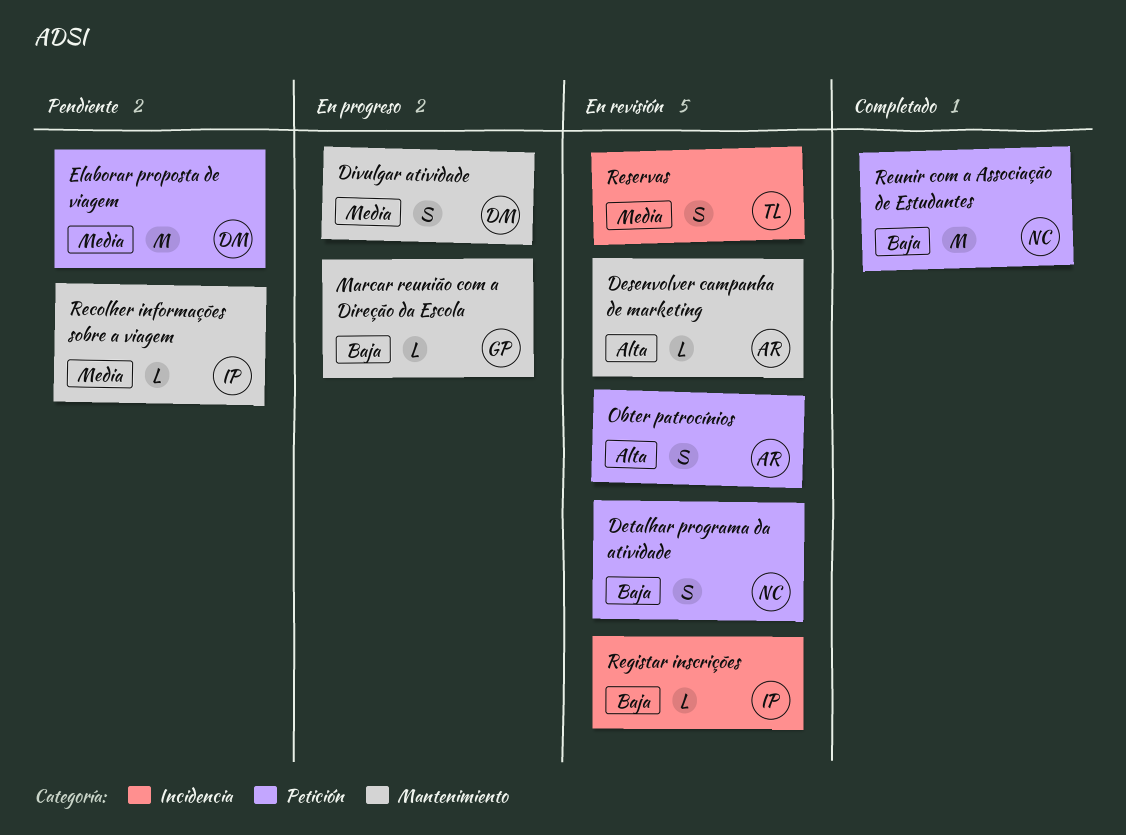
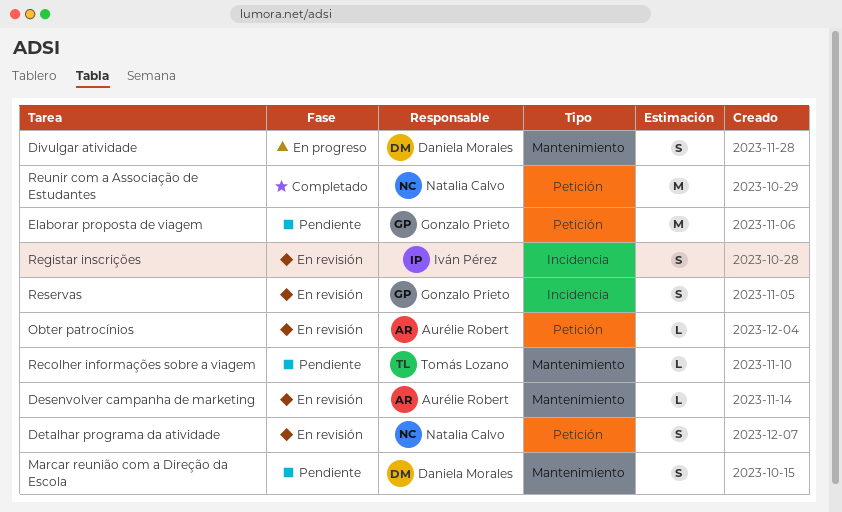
Elaborar proposta de viagem, owner: Daniela Morales -> Gonzalo Prieto
Marcar reunião com a Direção da Escola, status: En progreso -> Pendiente
Marcar reunião com a Direção da Escola, owner: Gonzalo Prieto -> Daniela Morales
Marcar reunião com a Direção da Escola, estimate: L -> S
Obter patrocínios, estimate: S -> L
Recolher informações sobre a viagem, owner: Iván Pérez -> Tomás Lozano
Registar inscrições, estimate: L -> S
Reservas, owner: Tomás Lozano -> Gonzalo Prieto

